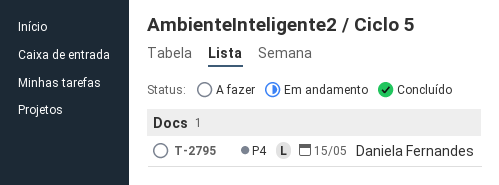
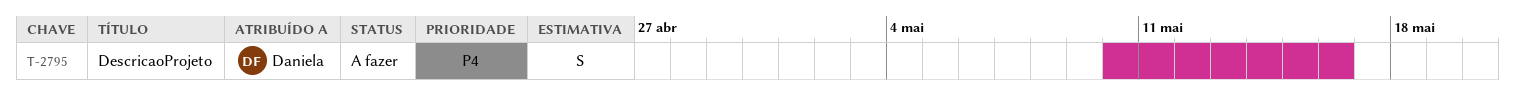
T-2795, estimate: L -> S
T-2795, due: May 15 -> May 16

